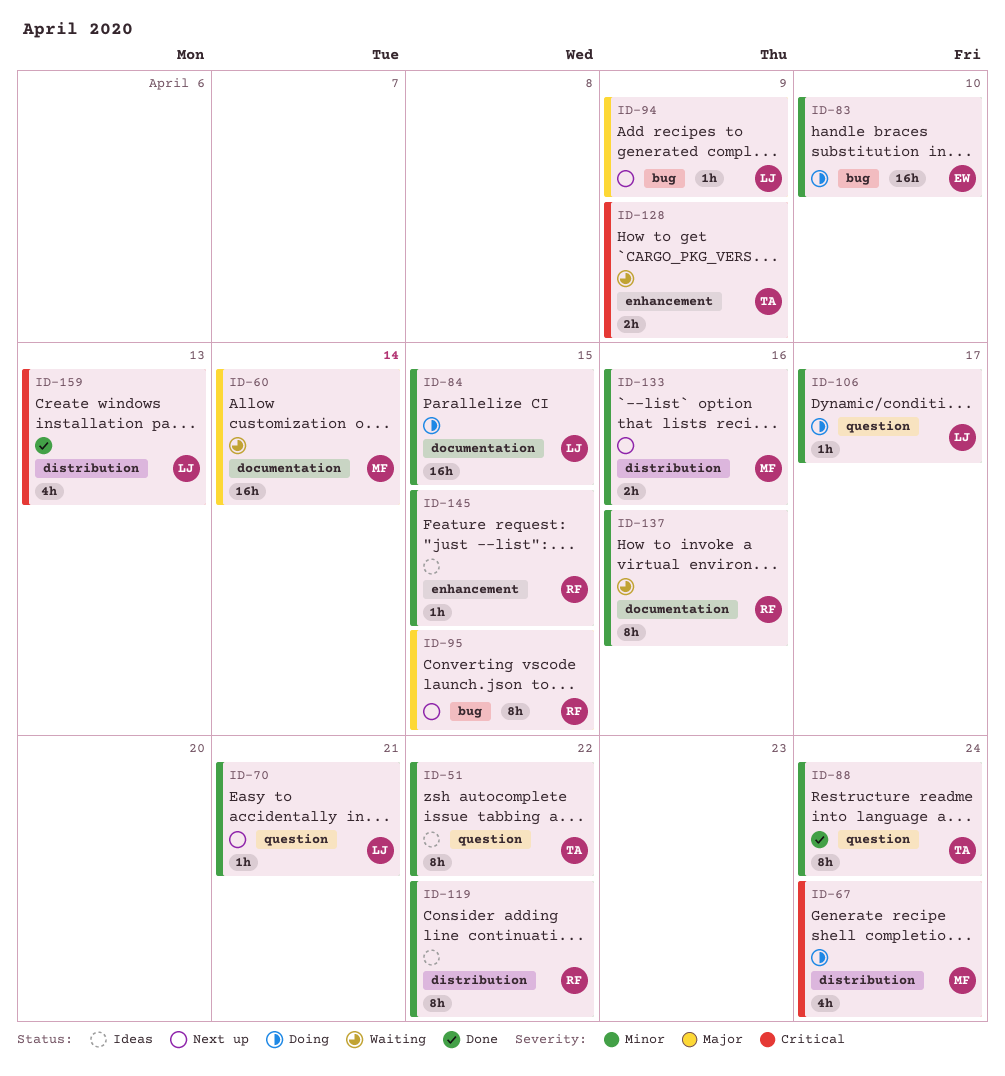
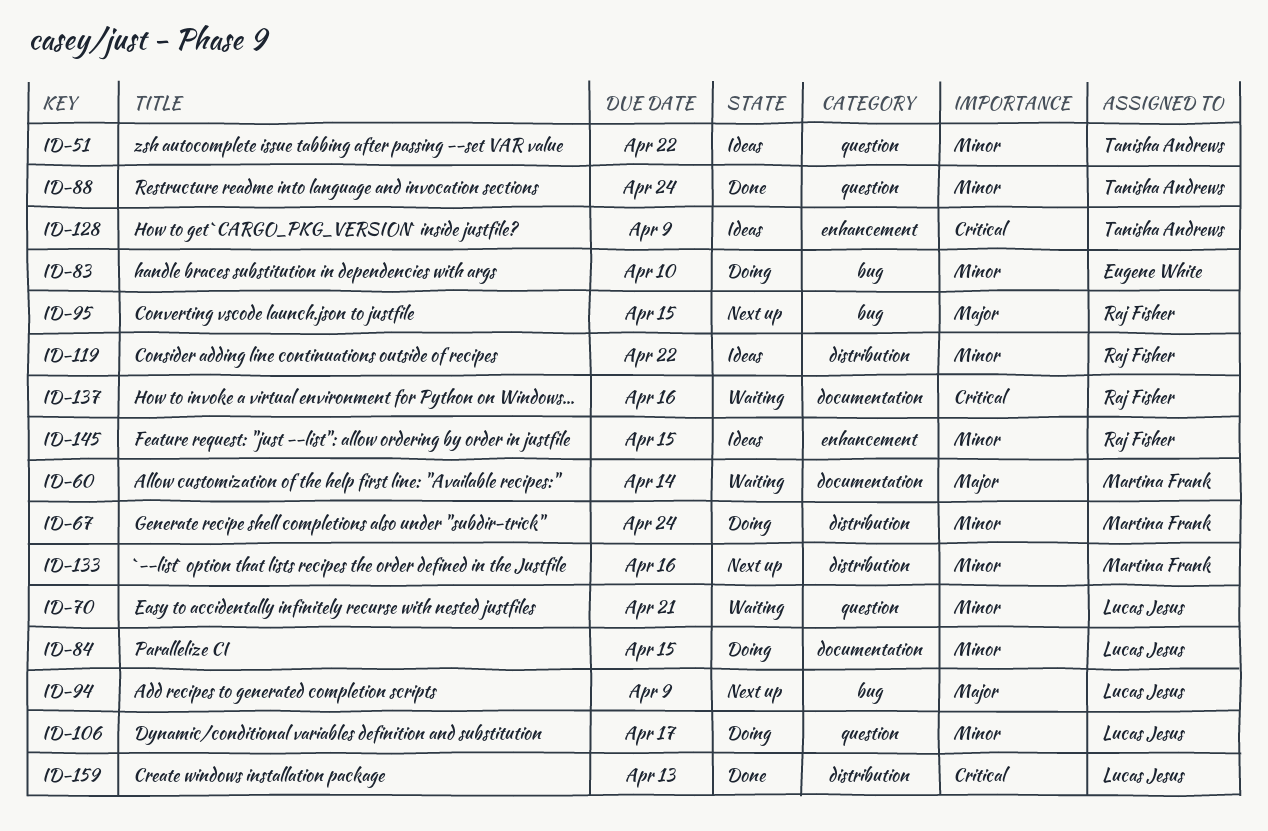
ID-67, priority: Critical -> Minor
ID-70, status: Next up -> Waiting
ID-128, status: Waiting -> Ideas
ID-137, priority: Minor -> Critical

